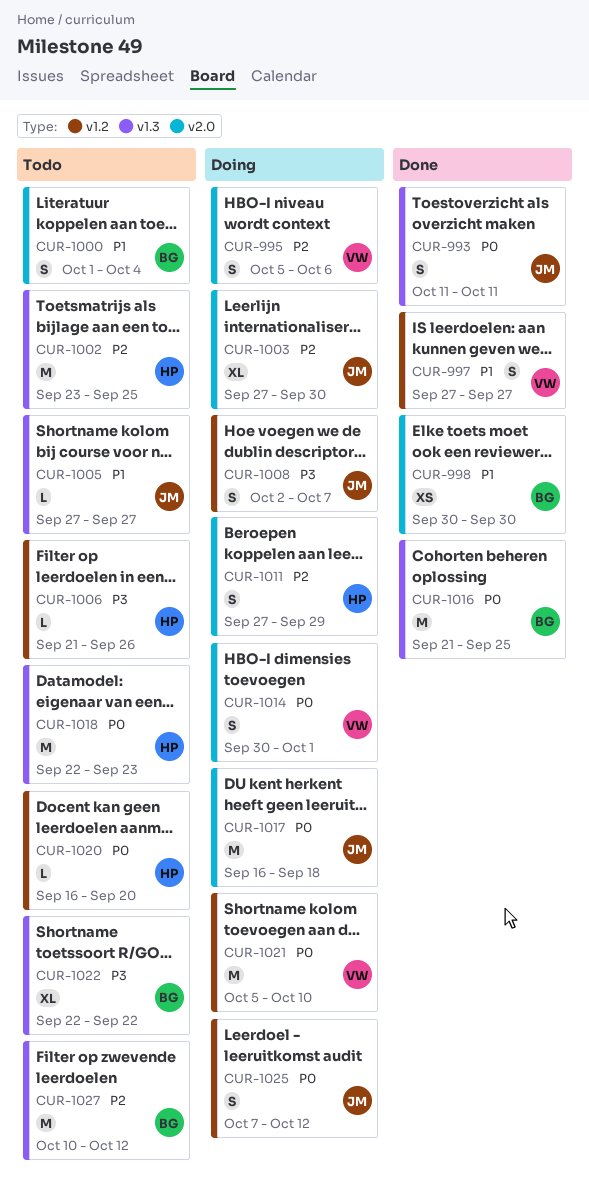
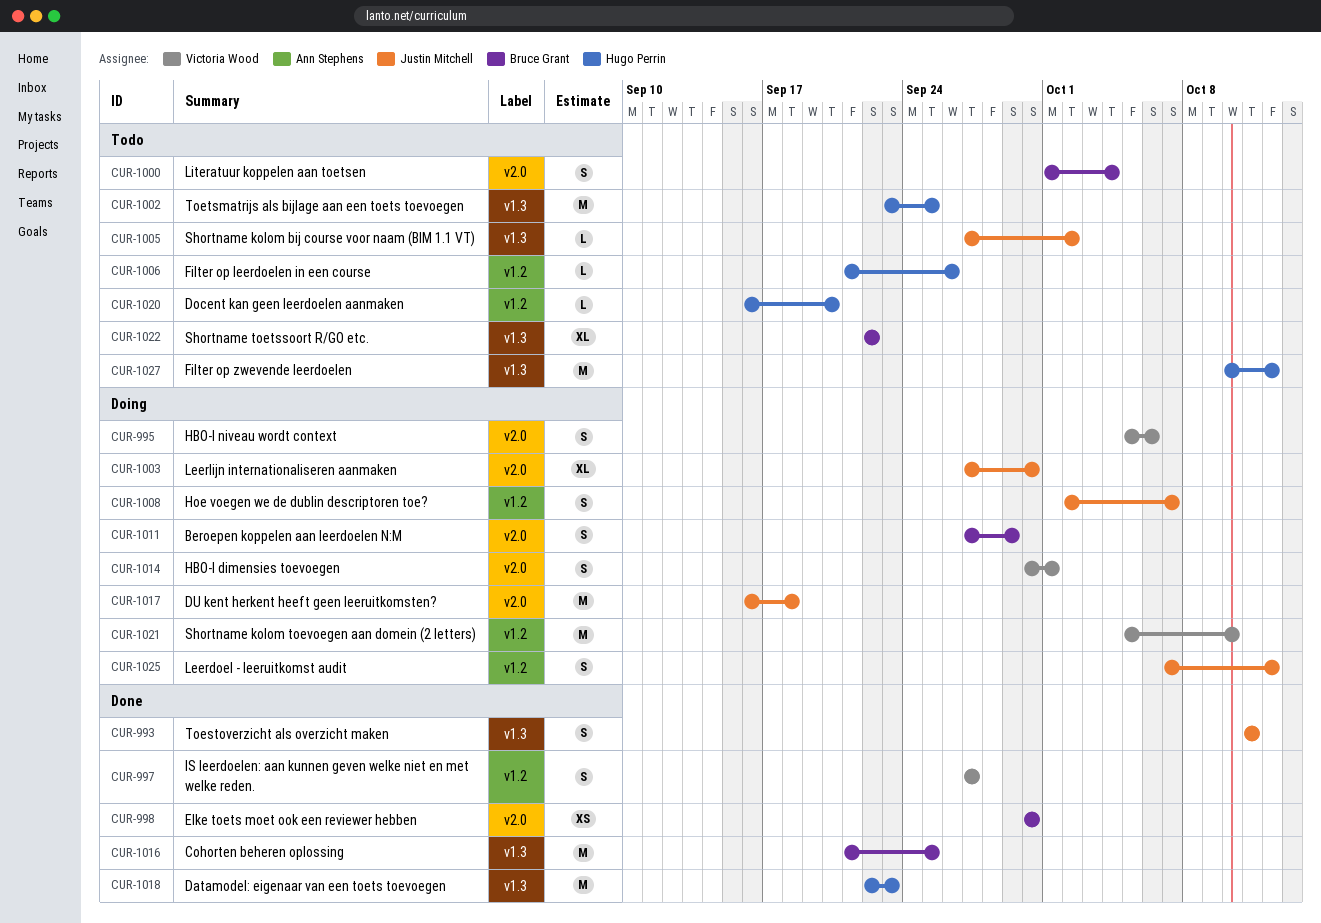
CUR-1005, due: Sep 27 -> Oct 2
CUR-1011, owner: Hugo Perrin -> Bruce Grant
CUR-1018, status: Todo -> Done
CUR-1027, owner: Bruce Grant -> Hugo Perrin

